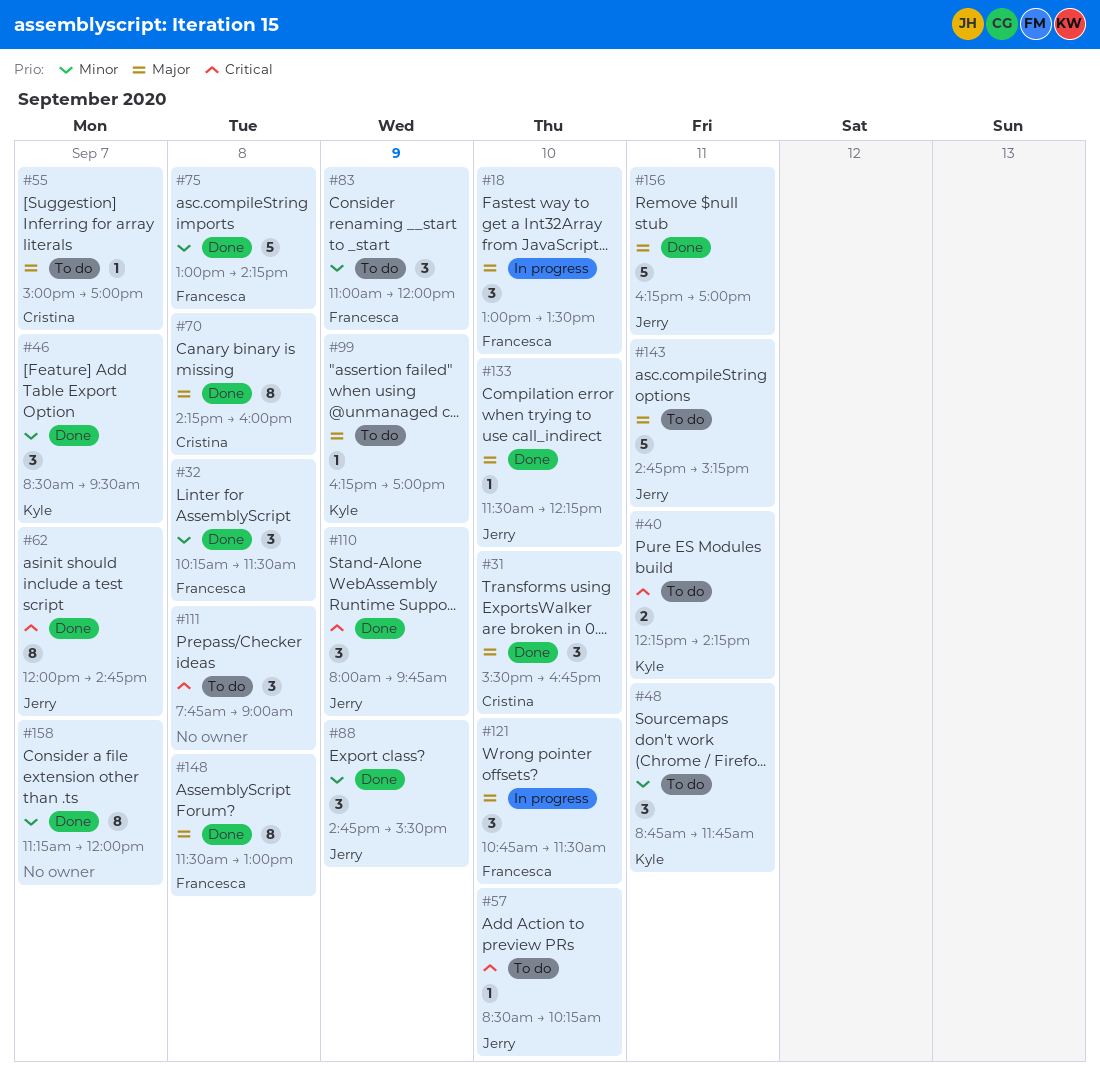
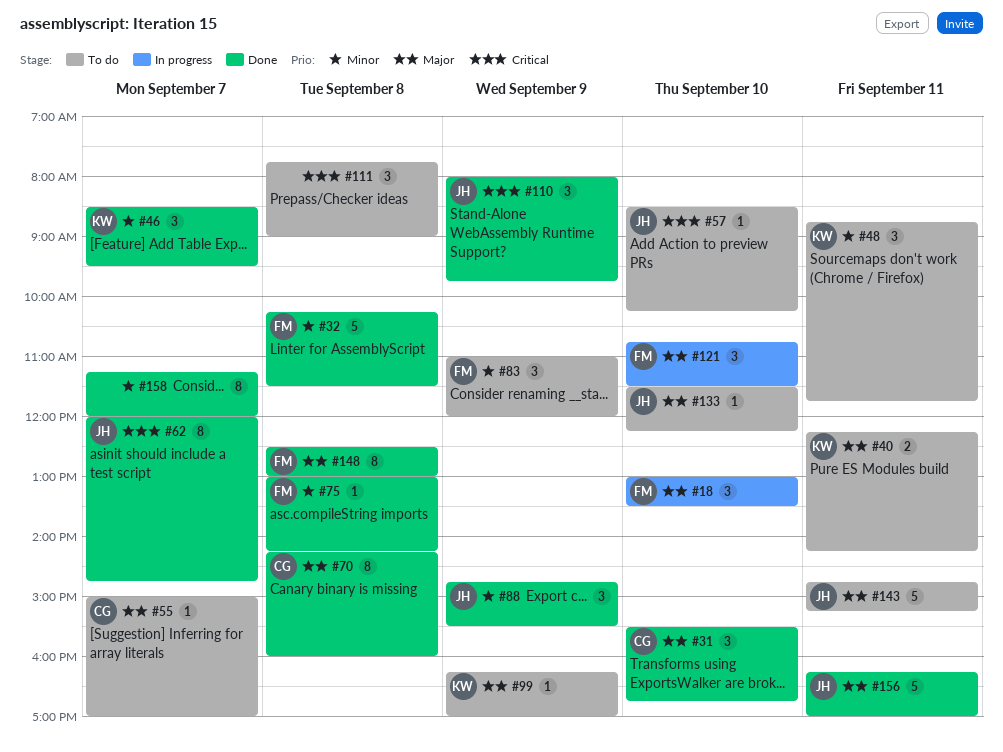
#32, estimate: 3 -> 5
#40, priority: Critical -> Major
#75, estimate: 5 -> 1
#133, status: Done -> To do
#148, begins: 11:30 -> 12:30

